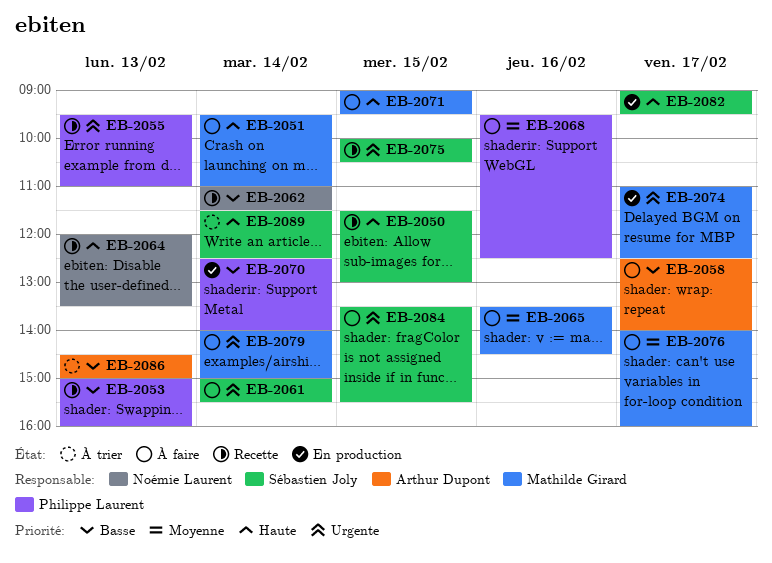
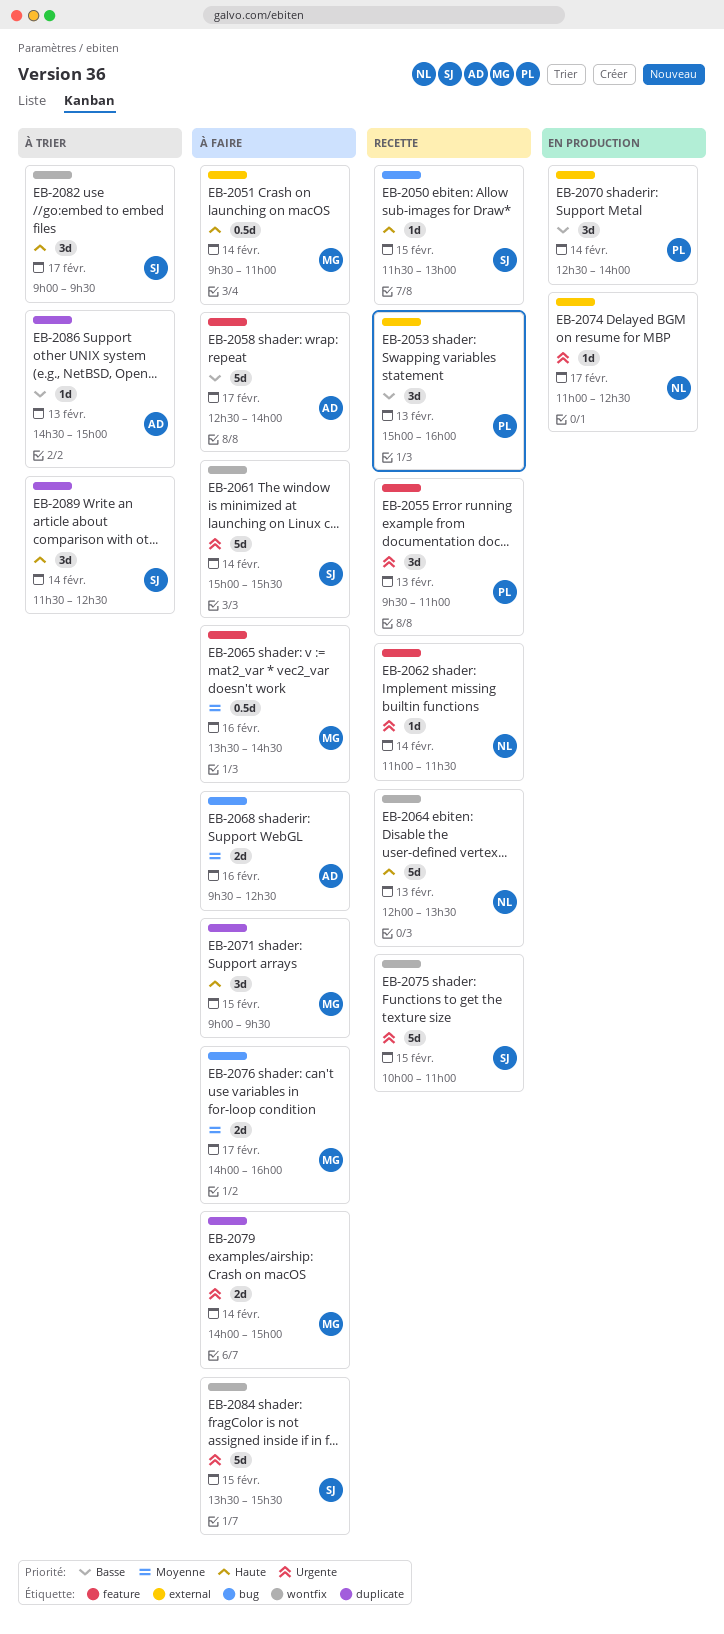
EB-2062, priority: Basse -> Urgente
EB-2068, owner: Philippe Laurent -> Arthur Dupont
EB-2074, owner: Mathilde Girard -> Noémie Laurent
EB-2075, ends: 10:30 -> 11:00
EB-2082, status: En production -> À trier

